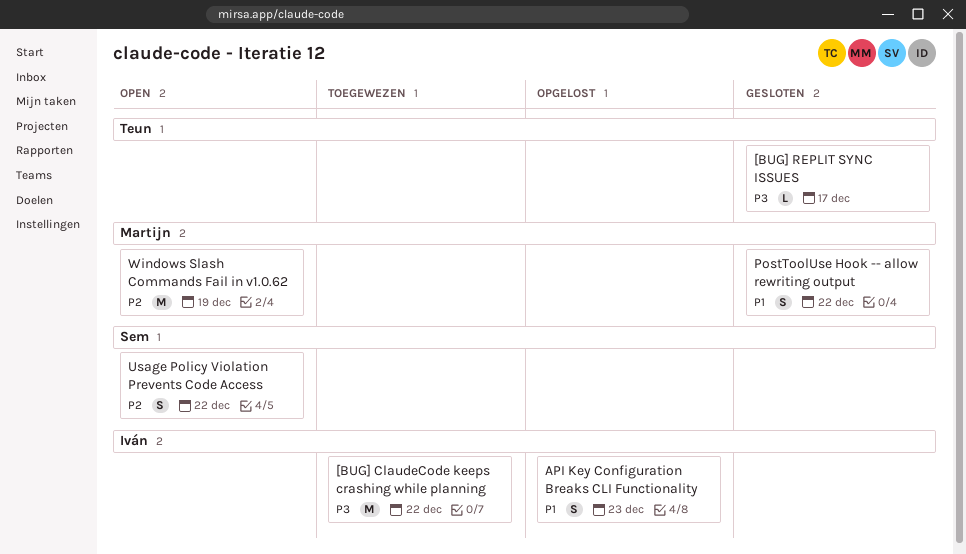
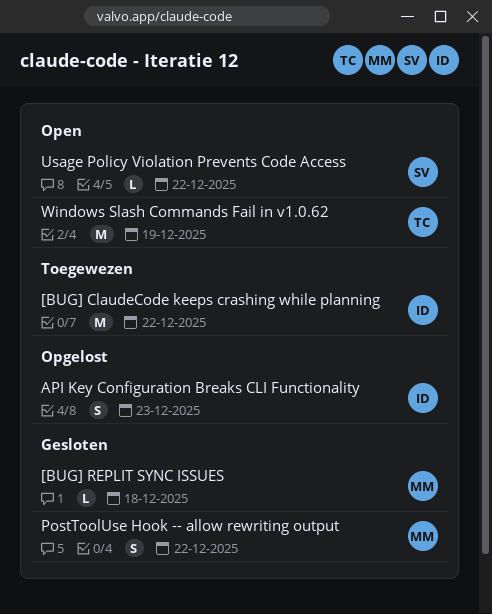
[BUG] REPLIT SYNC ISSUES, owner: Teun -> Martijn
[BUG] REPLIT SYNC ISSUES, due: Dec 17 -> Dec 18
Usage Policy Violation Prevents Code Access, estimate: S -> L
Windows Slash Commands Fail in v1.0.62, owner: Martijn -> Teun

